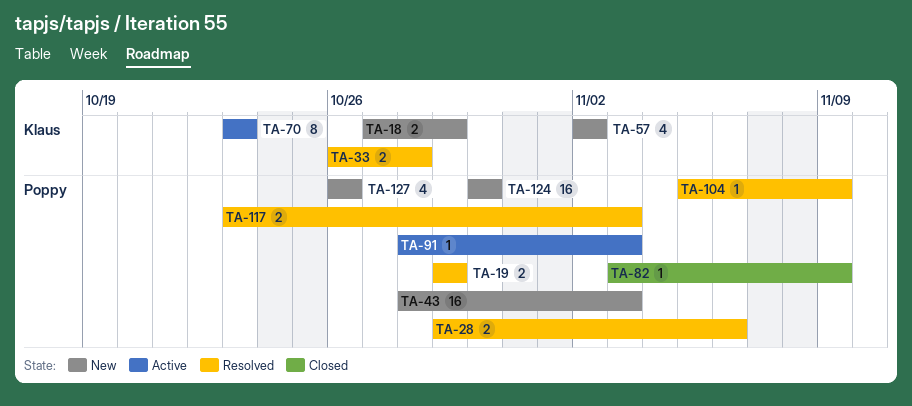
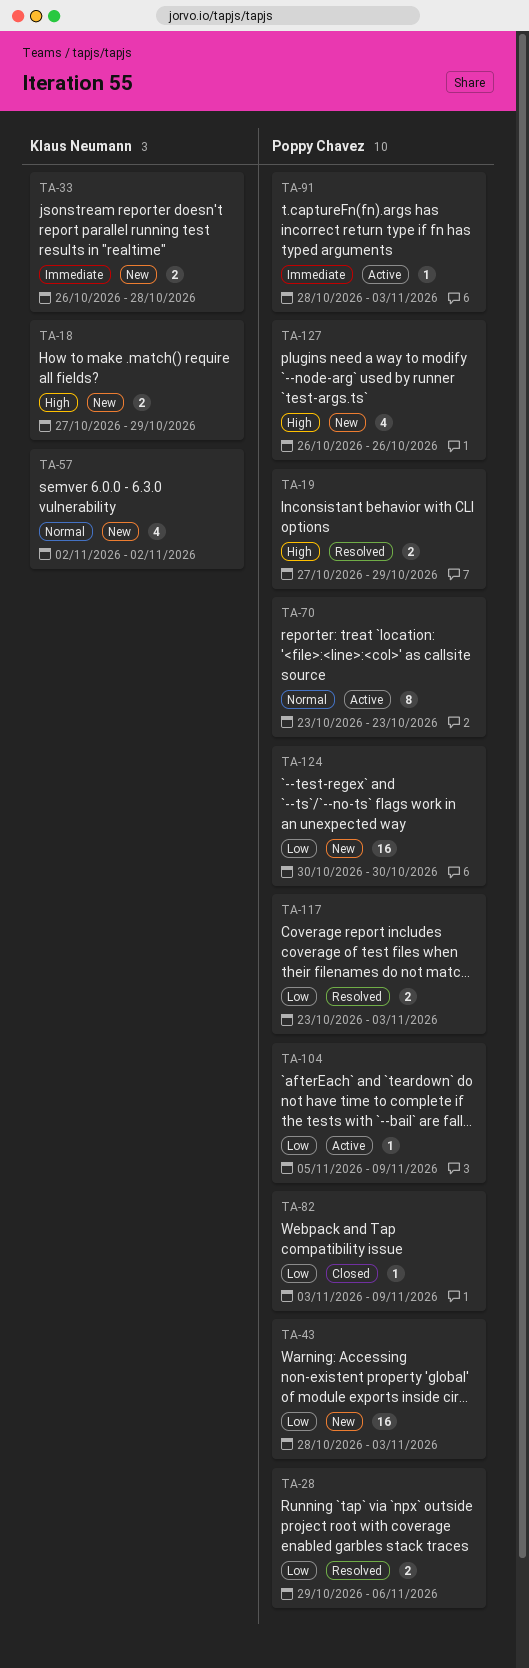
TA-19, start: Oct 29 -> Oct 27
TA-33, status: Resolved -> New
TA-70, owner: Klaus Neumann -> Poppy Chavez
TA-104, status: Resolved -> Active

